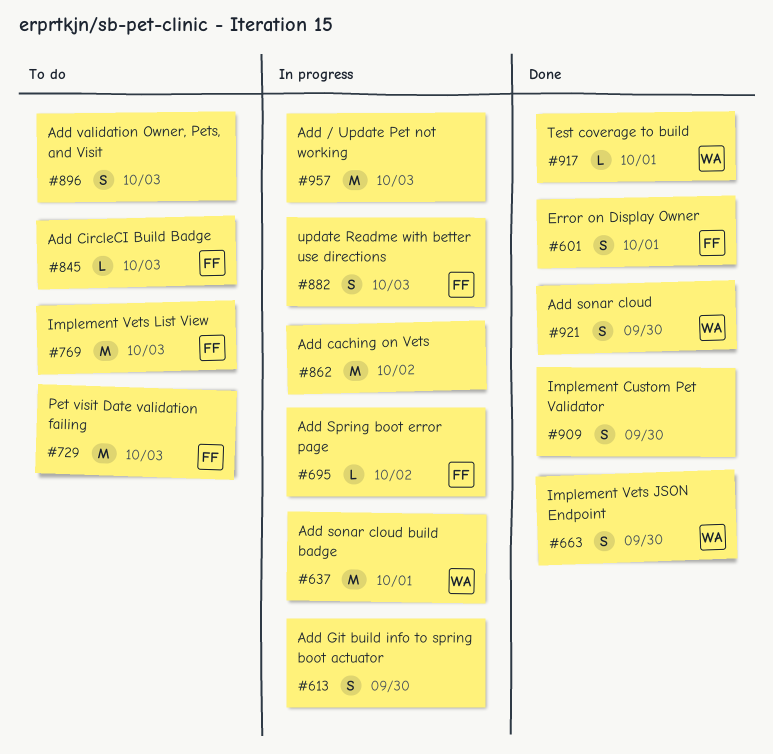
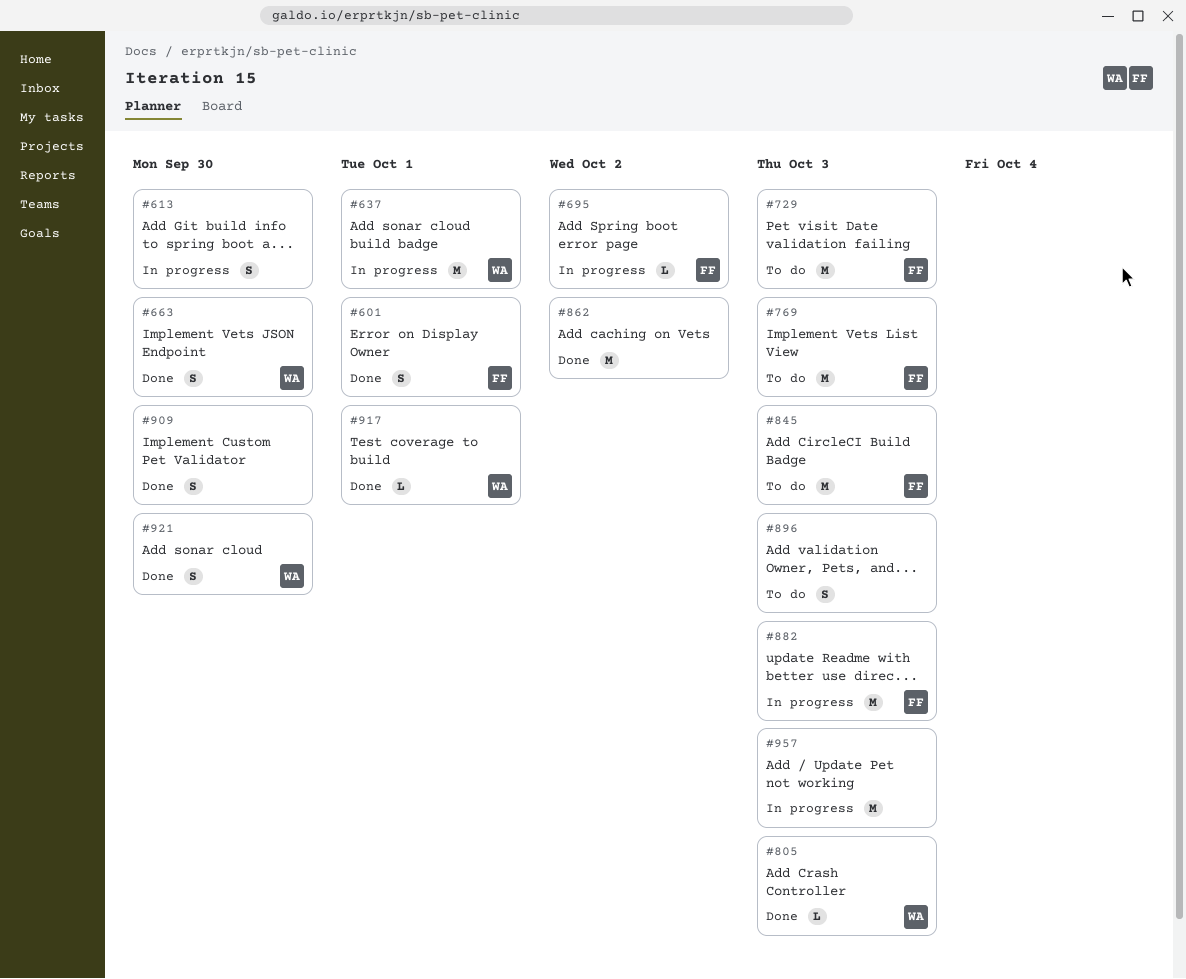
#805: none -> present
#845, estimate: L -> M
#862, status: In progress -> Done
#882, estimate: S -> M

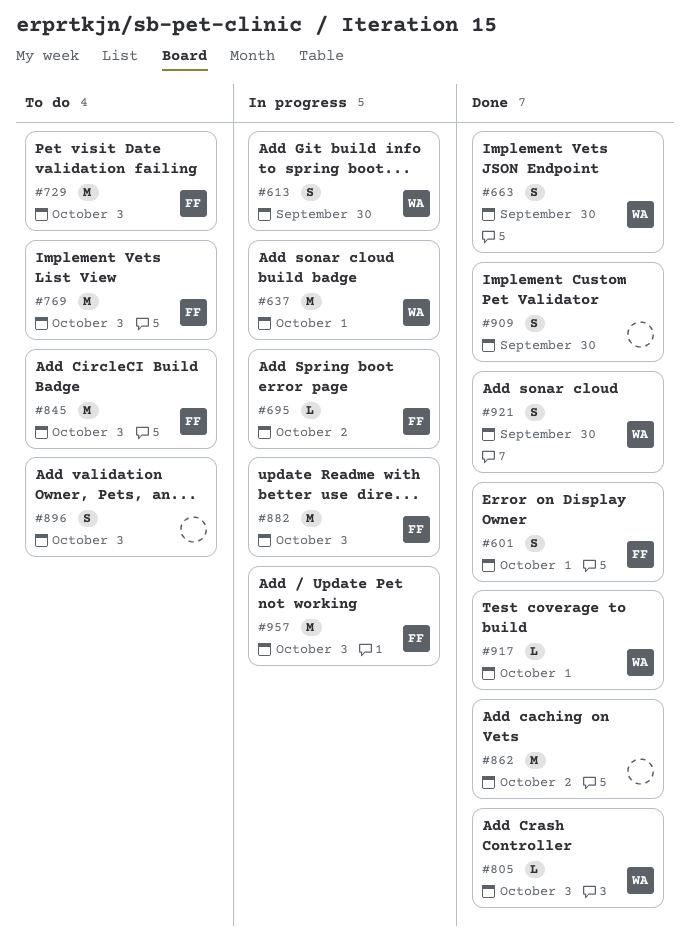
#613, owner: none -> WA
#957, owner: none -> FF

